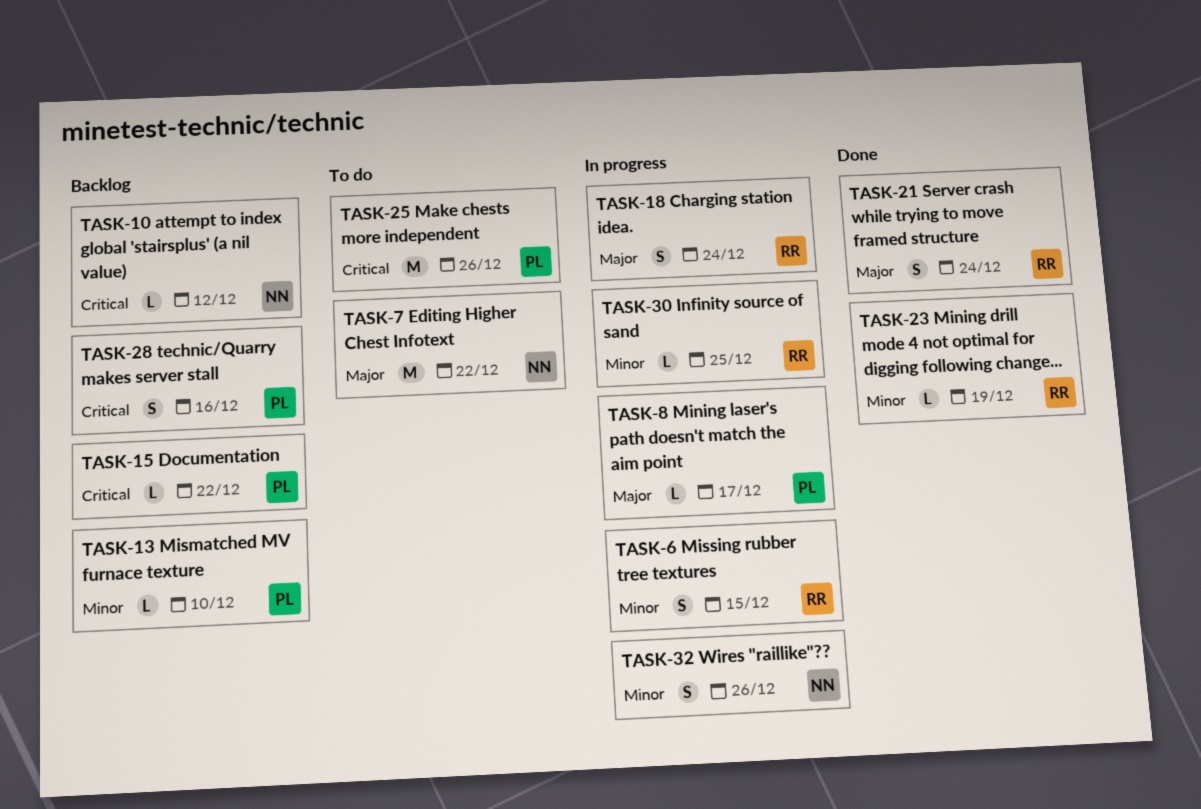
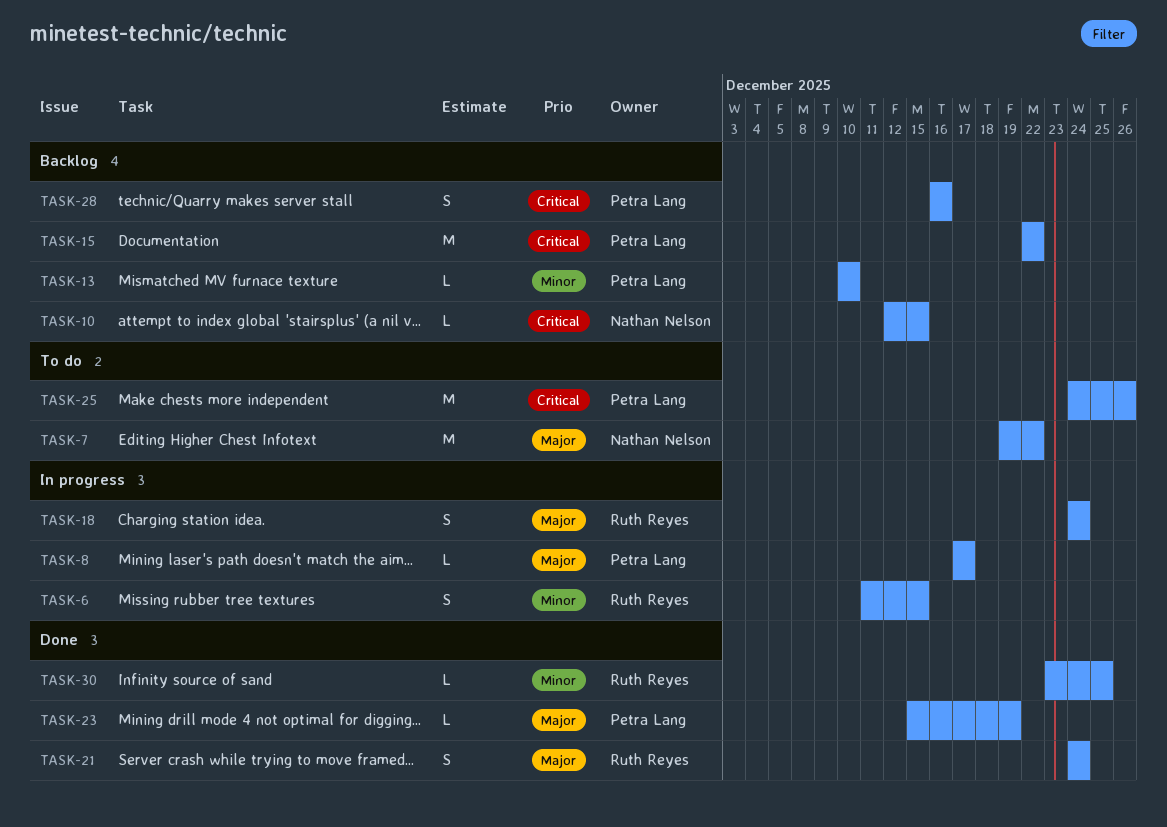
TASK-10, due: Dec 12 -> Dec 15
TASK-15, estimate: L -> M
TASK-23, owner: Ruth Reyes -> Petra Lang
TASK-23, priority: Minor -> Major
TASK-30, status: In progress -> Done
TASK-32: present -> none

